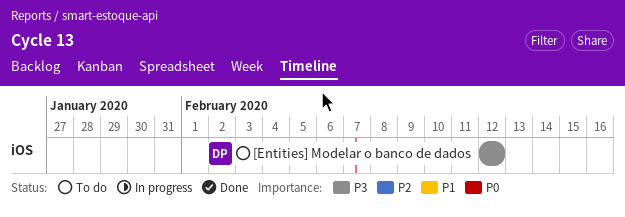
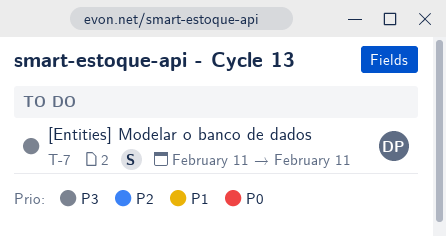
[Entities] Modelar o banco de dados, start: Feb 12 -> Feb 11
[Entities] Modelar o banco de dados, due: Feb 12 -> Feb 11

